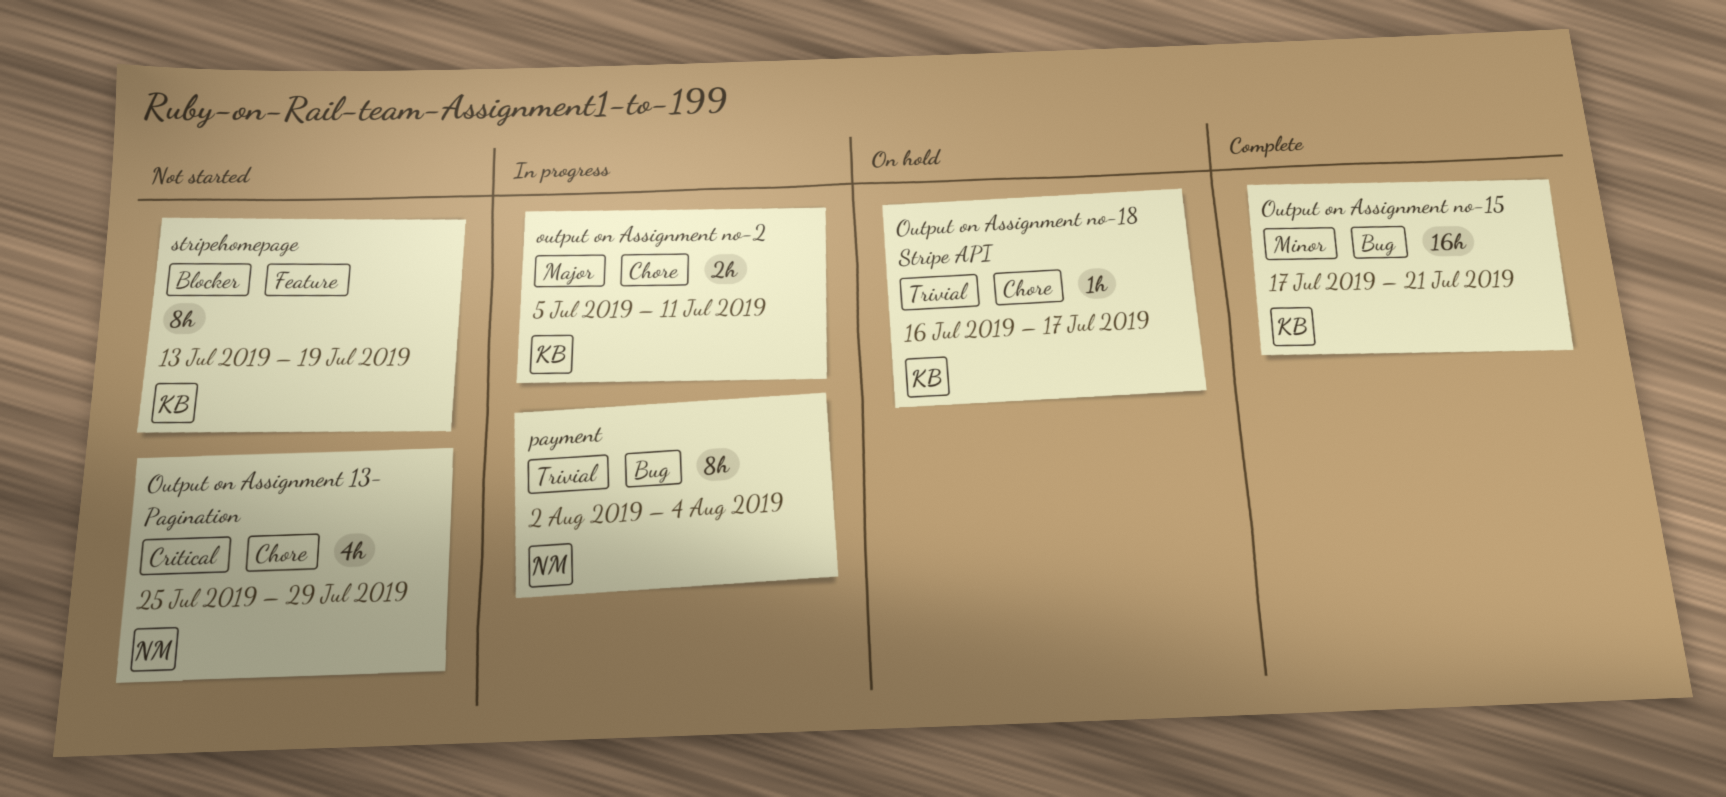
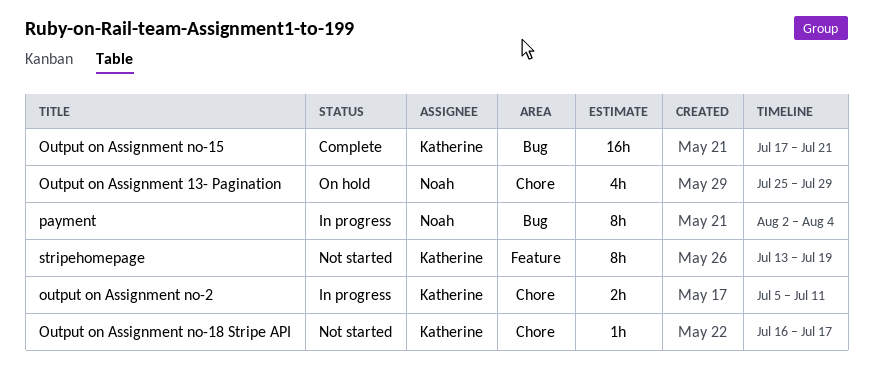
Output on Assignment 13- Pagination, status: Not started -> On hold
Output on Assignment no-18 Stripe API, status: On hold -> Not started

